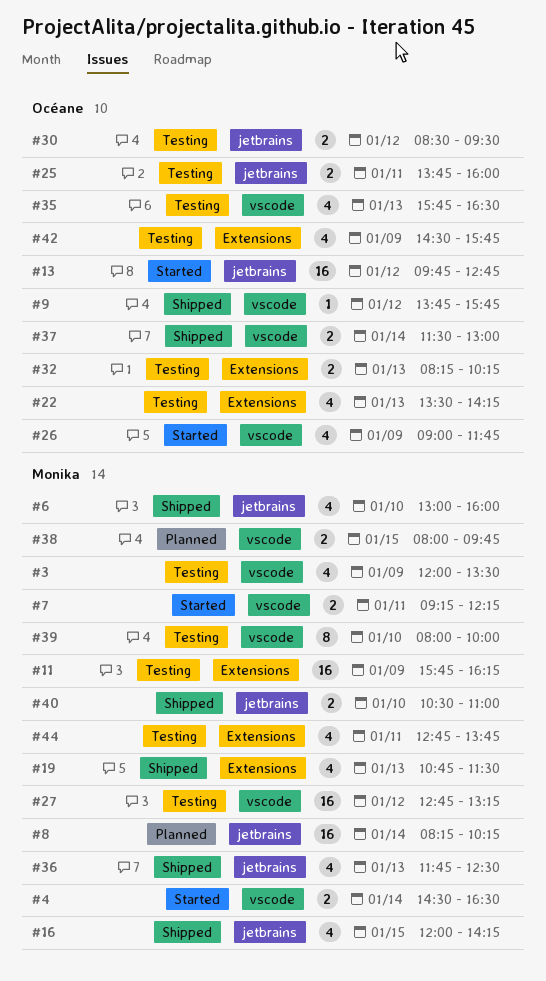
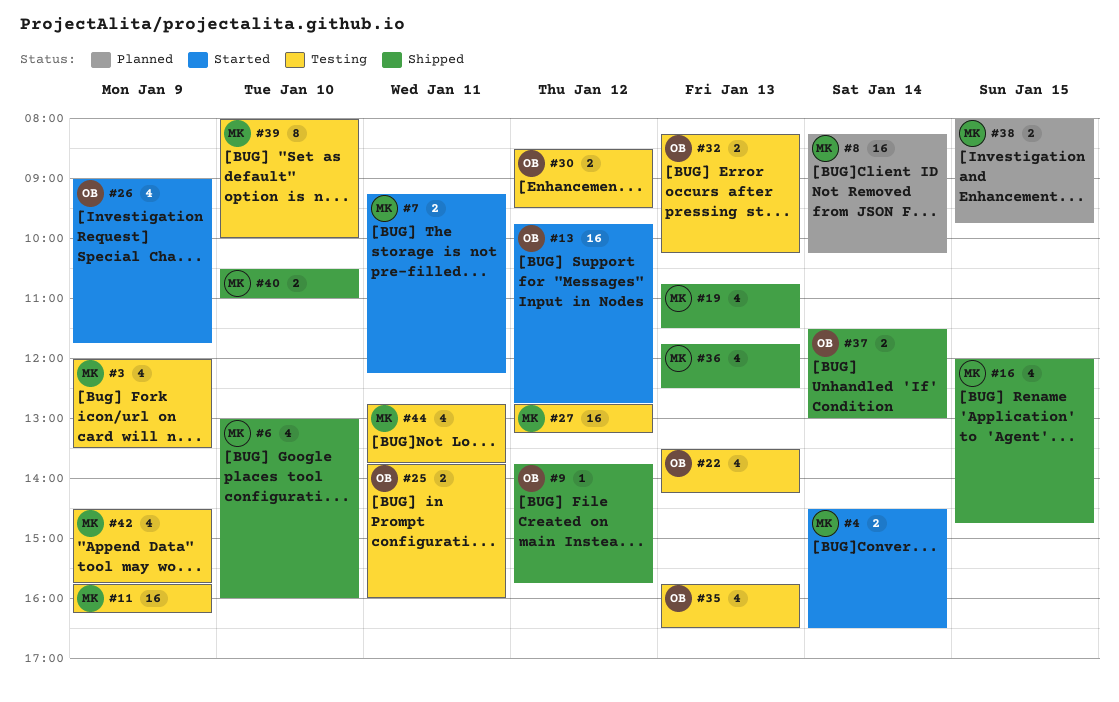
#16, ends: 14:15 -> 14:45
#42, owner: Océane -> Monika

